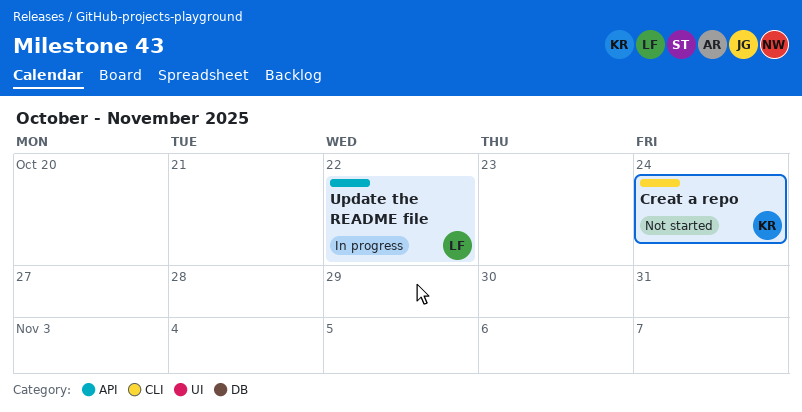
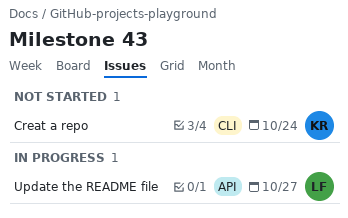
Update the README file, due: Oct 22 -> Oct 27

